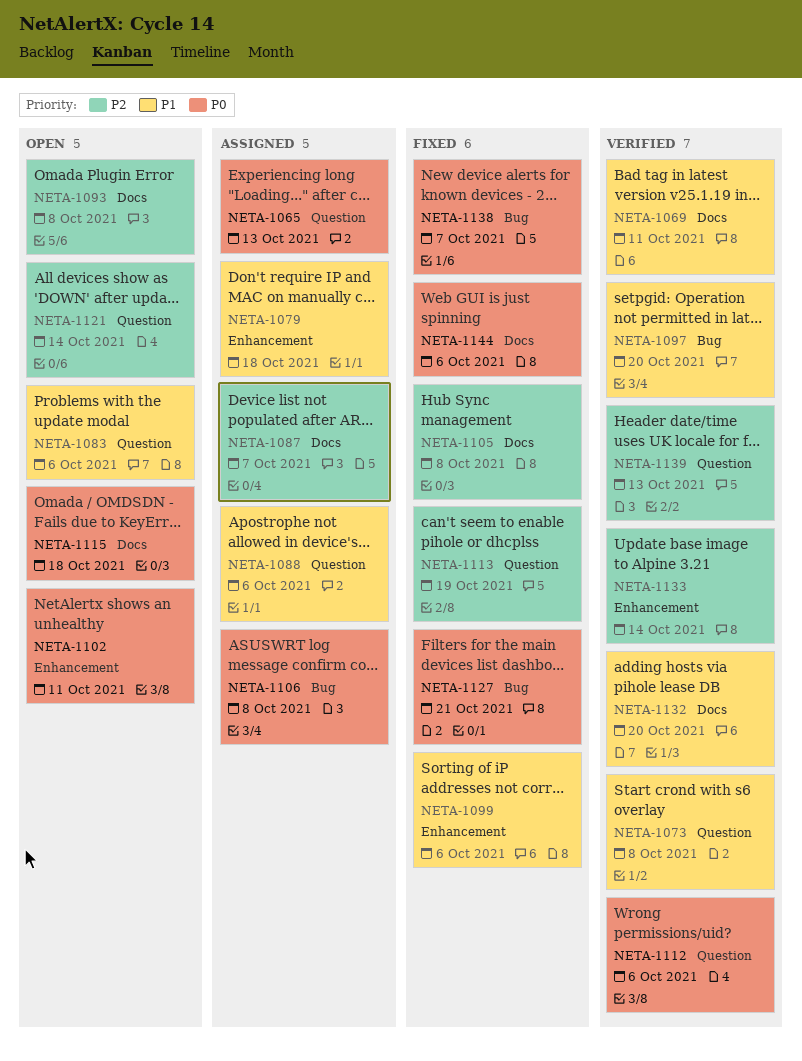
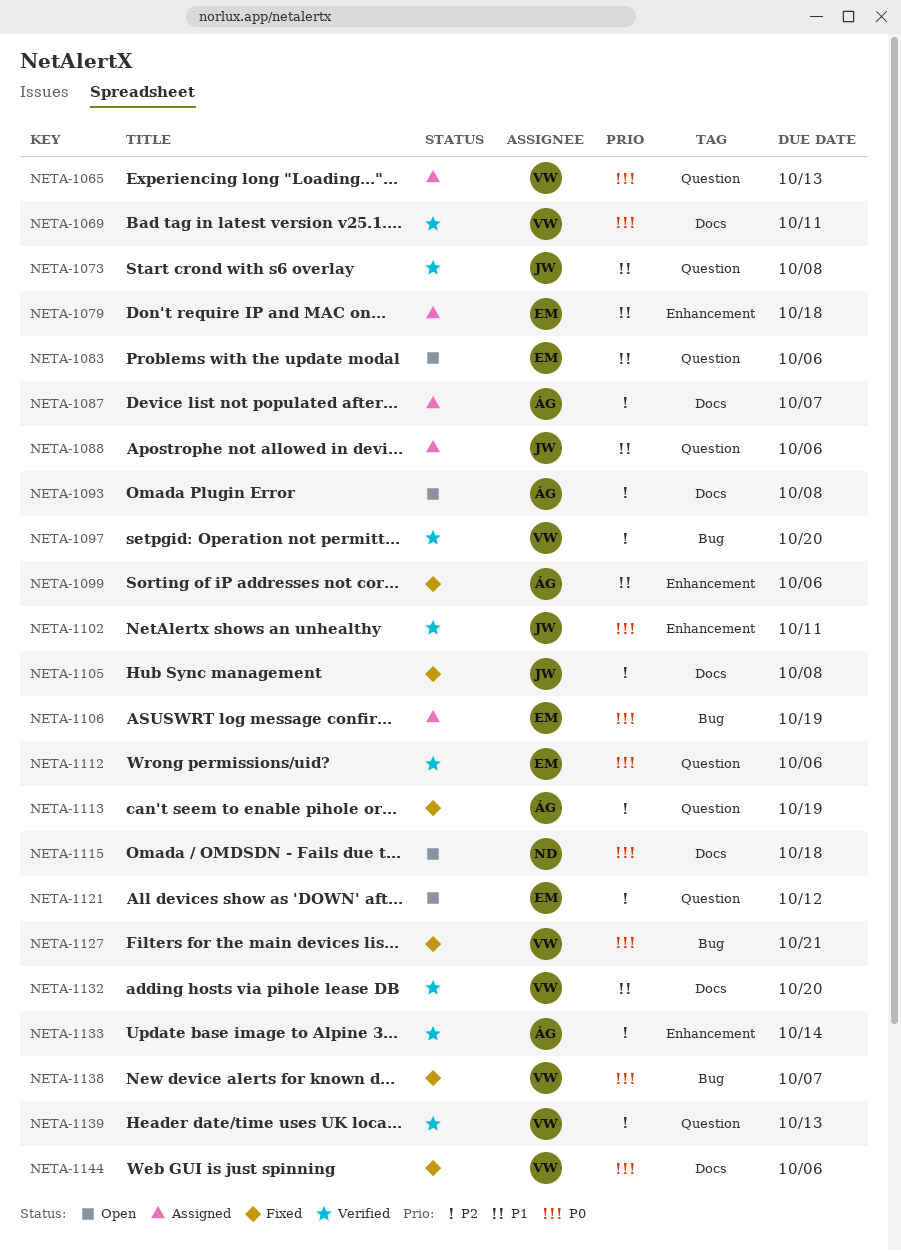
NETA-1069, priority: P1 -> P0
NETA-1097, priority: P1 -> P2
NETA-1102, status: Open -> Verified
NETA-1106, due: Oct 8 -> Oct 19
NETA-1121, due: Oct 14 -> Oct 12

